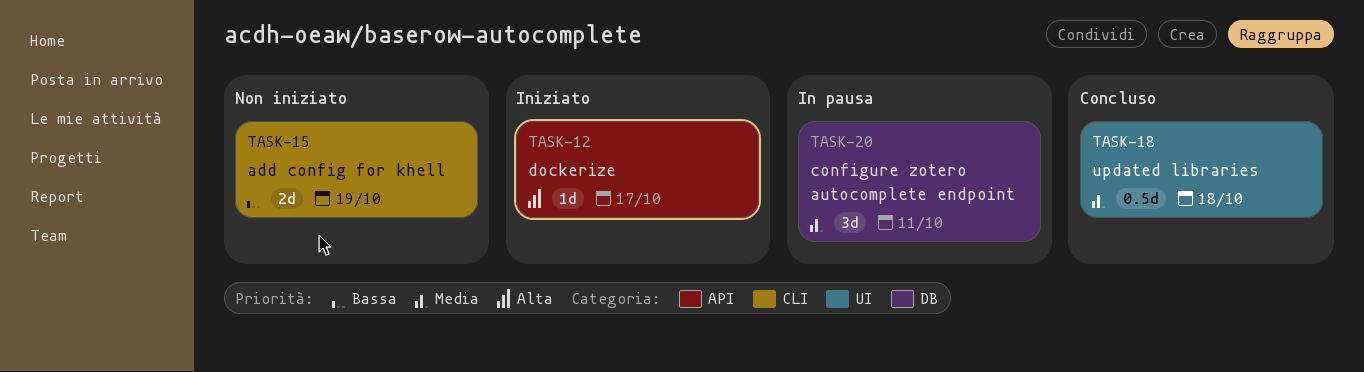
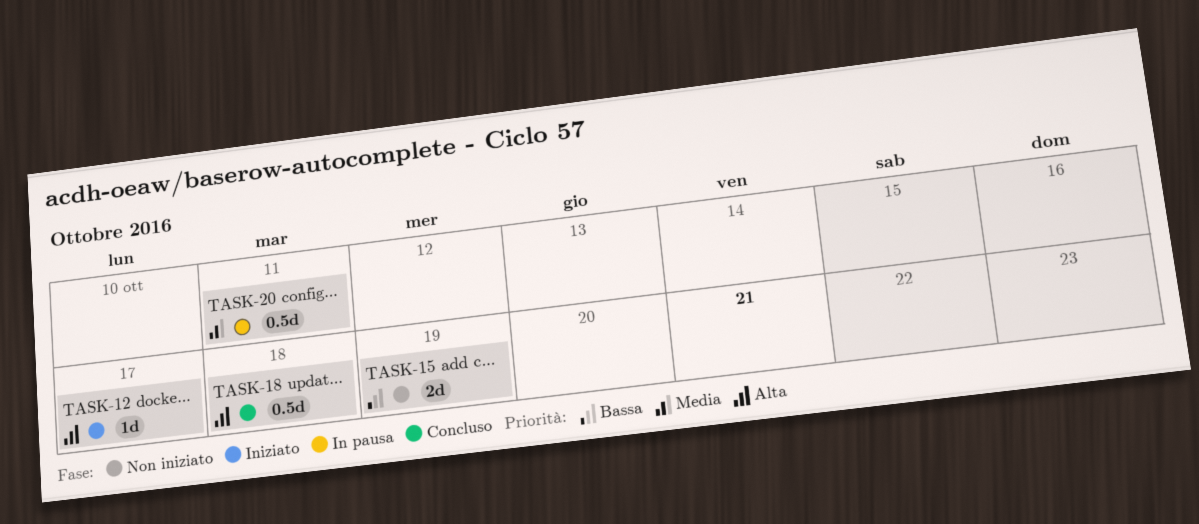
TASK-18, priority: Media -> Alta
TASK-20, estimate: 3d -> 0.5d

